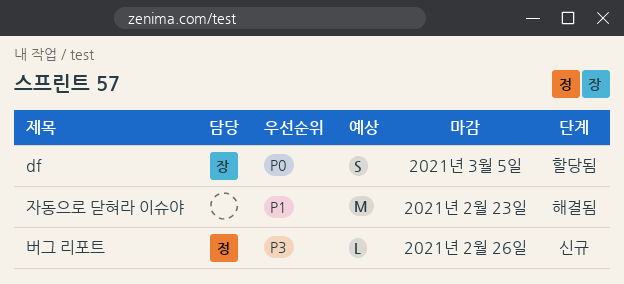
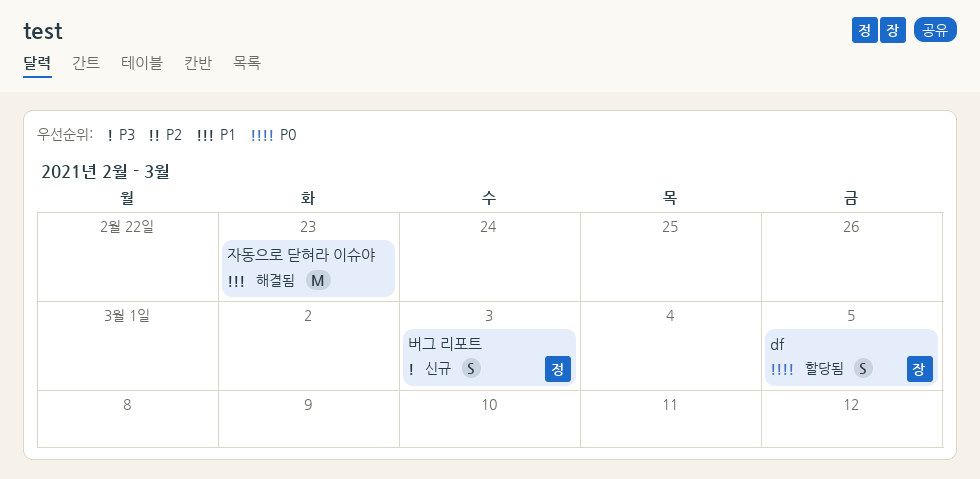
버그 리포트, estimate: L -> S
버그 리포트, due: Feb 26 -> Mar 3

